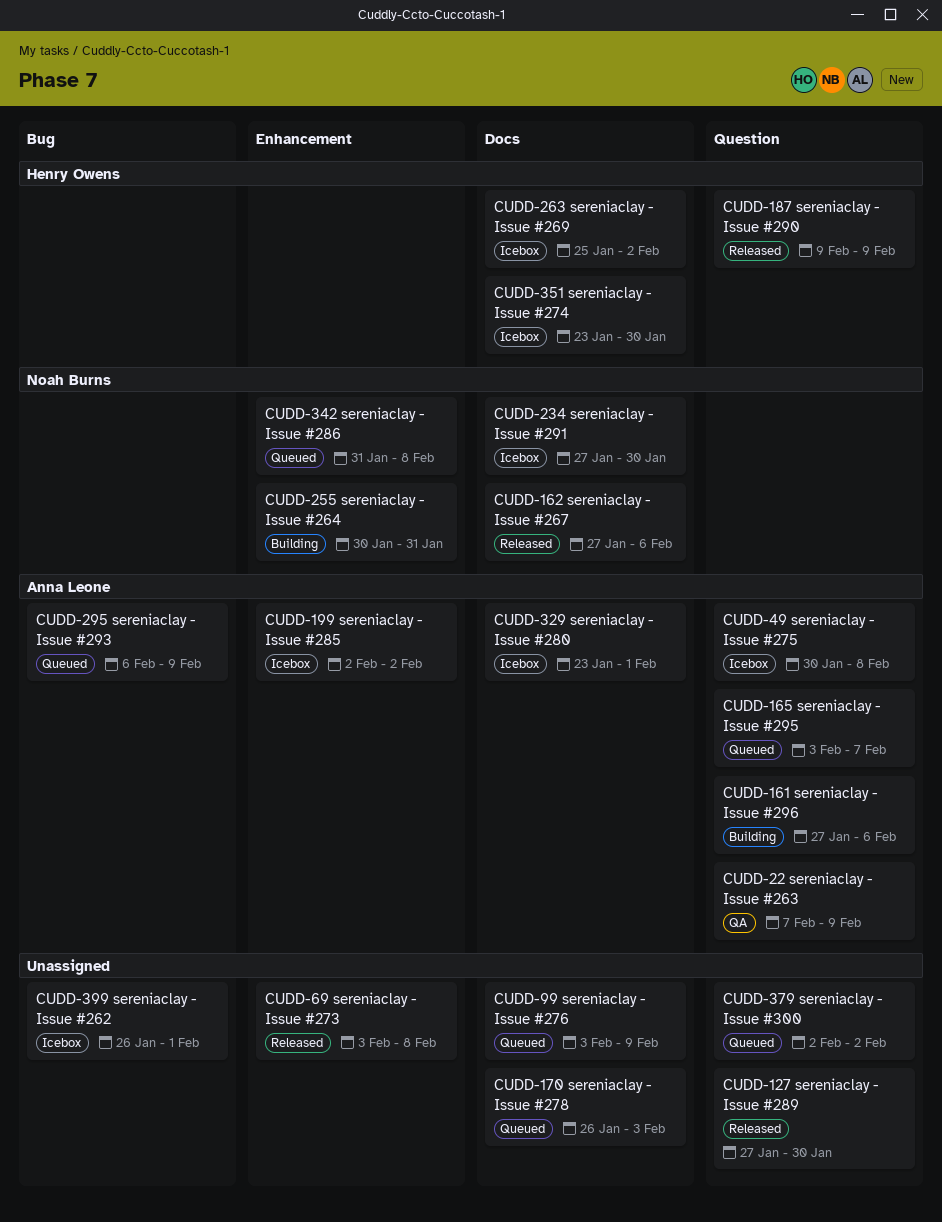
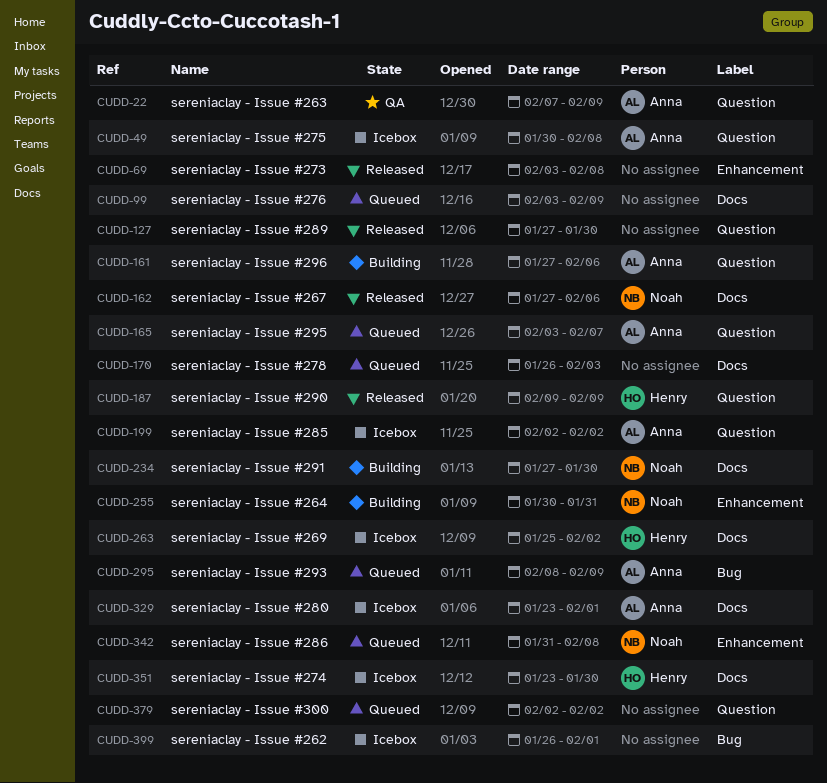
CUDD-199, label: Enhancement -> Question
CUDD-234, status: Icebox -> Building
CUDD-295, start: Feb 6 -> Feb 8

